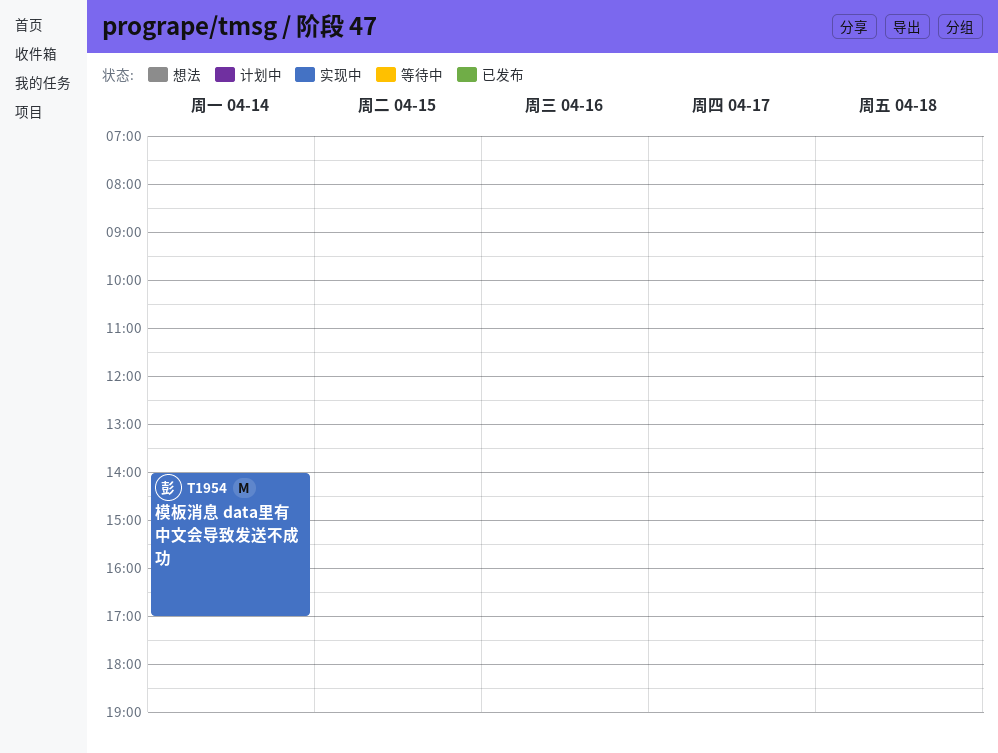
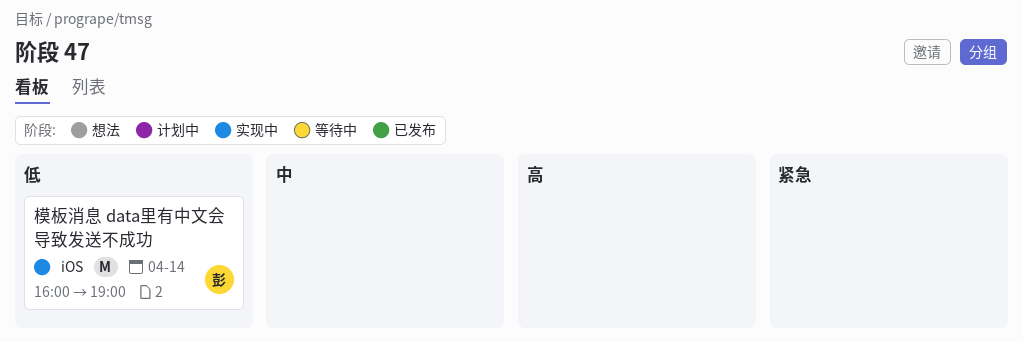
模板消息 data里有中文会导致发送不成功, begins: 14:00 -> 16:00
模板消息 data里有中文会导致发送不成功, ends: 17:00 -> 19:00

